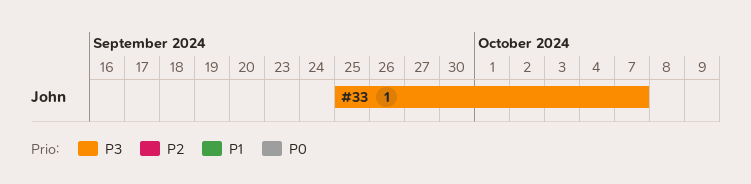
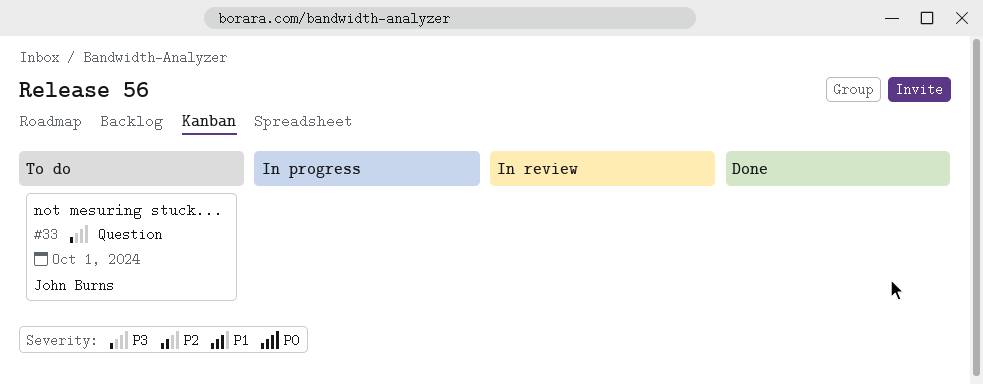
#33, due: Oct 7 -> Oct 1

